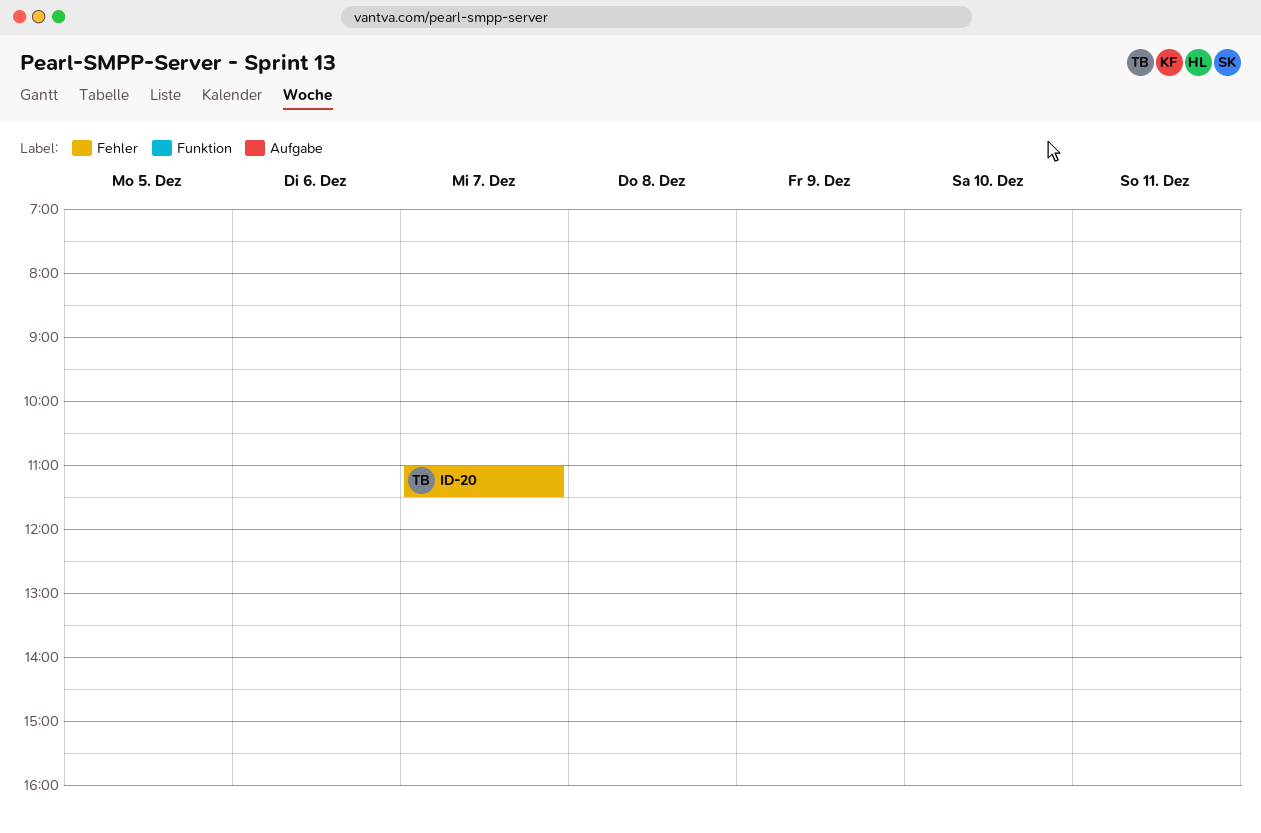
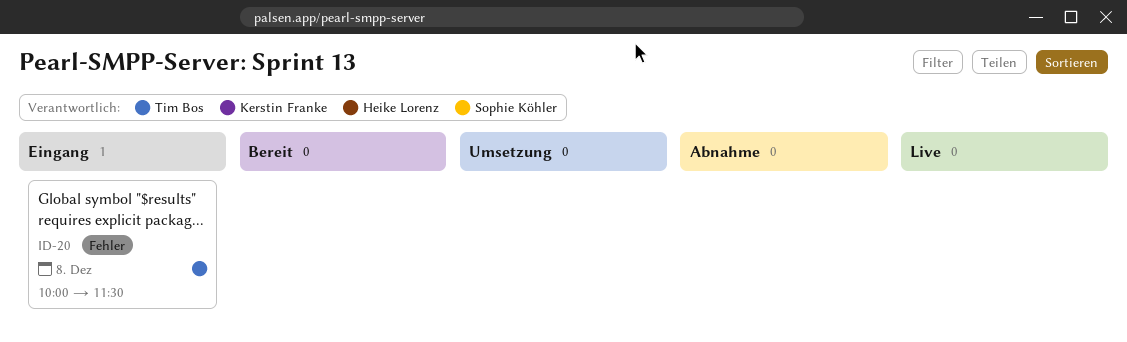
ID-20, day: Dec 7 -> Dec 8
ID-20, begins: 11:00 -> 10:00

